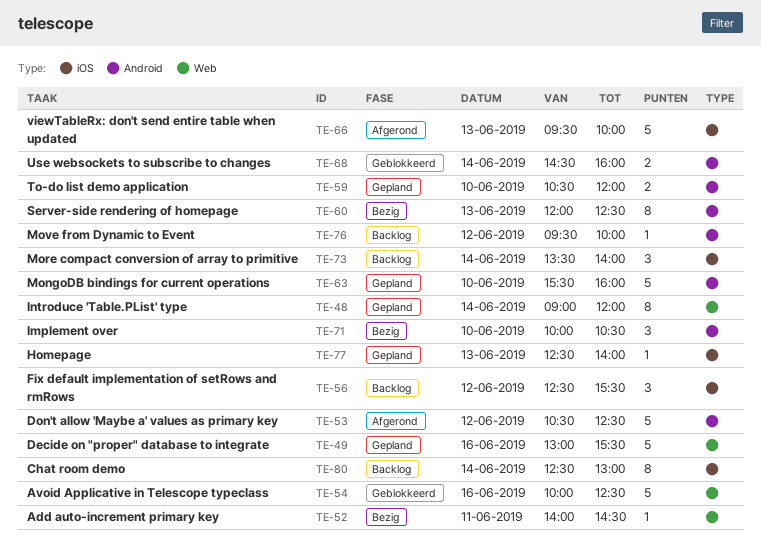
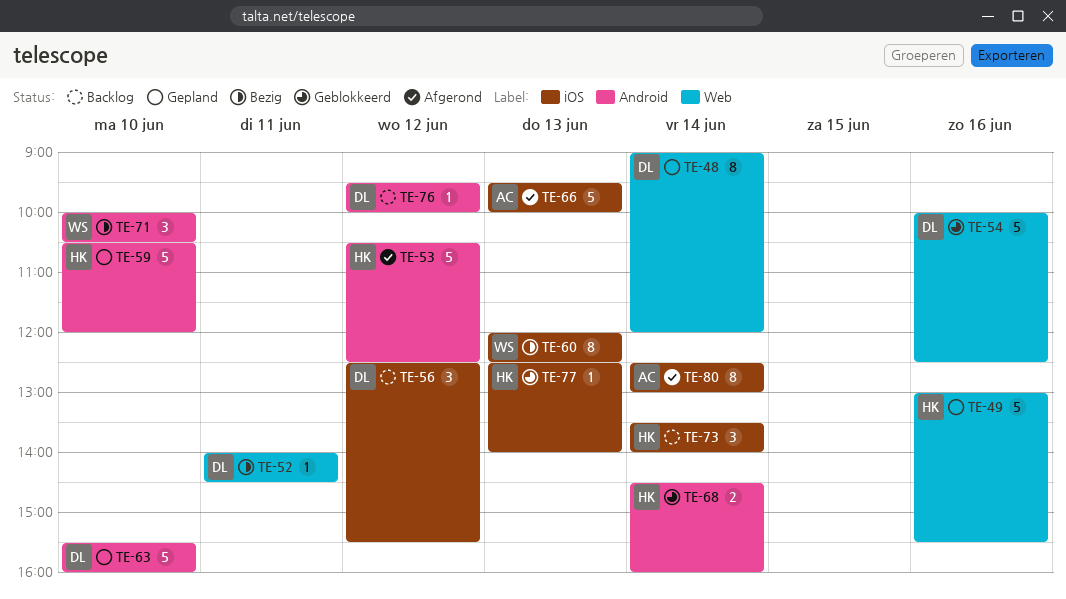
TE-59, estimate: 2 -> 5
TE-60, label: Android -> iOS
TE-77, status: Gepland -> Geblokkeerd
TE-80, status: Backlog -> Afgerond

